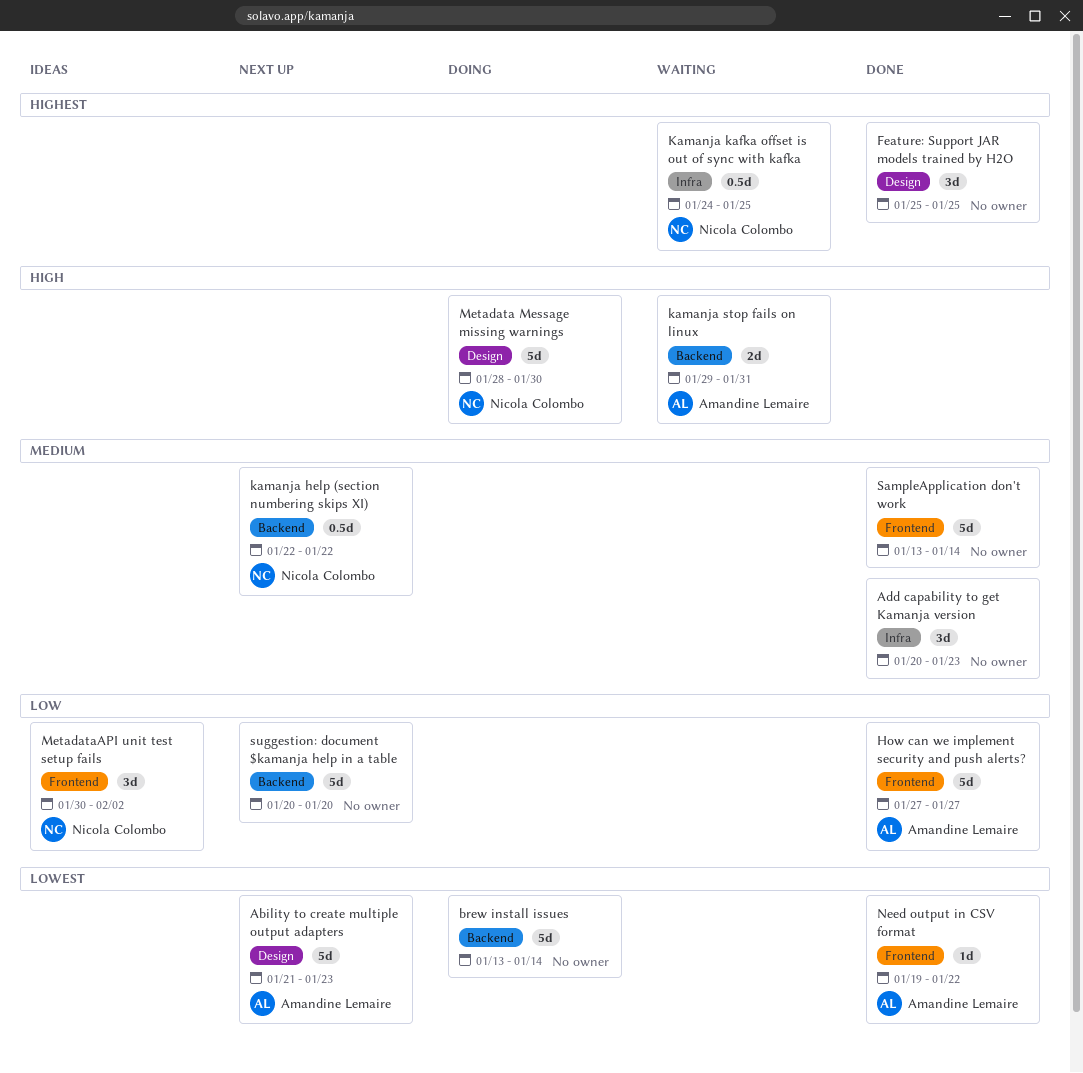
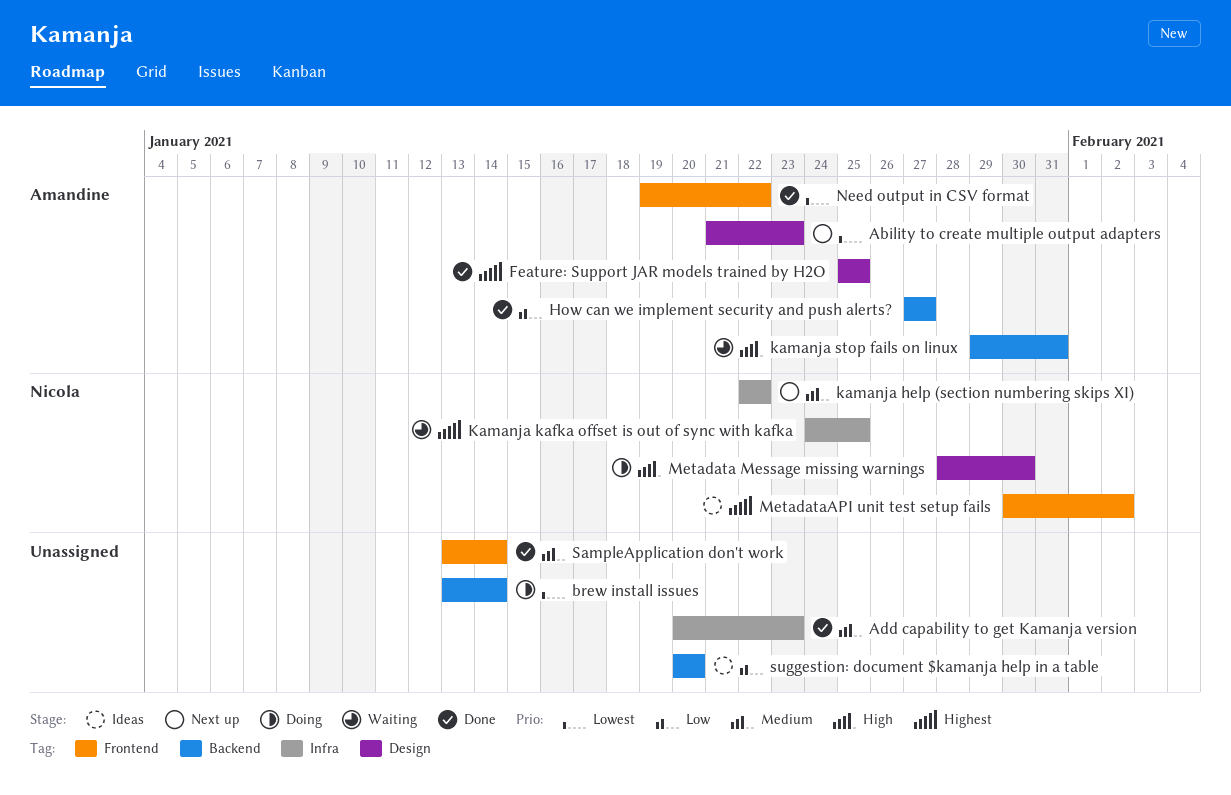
Feature: Support JAR models trained by H2O, owner: none -> Amandine Lemaire
How can we implement security and push alerts?, label: Frontend -> Backend
kamanja help (section numbering skips XI), label: Backend -> Infra
MetadataAPI unit test setup fails, priority: Low -> Highest
suggestion: document $kamanja help in a table, status: Next up -> Ideas

